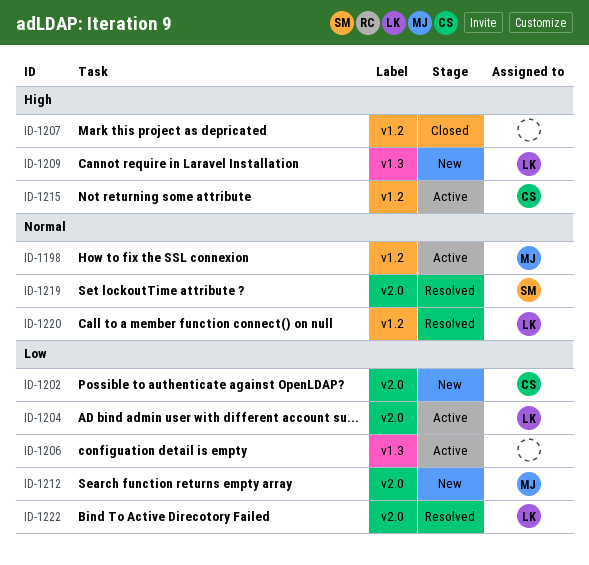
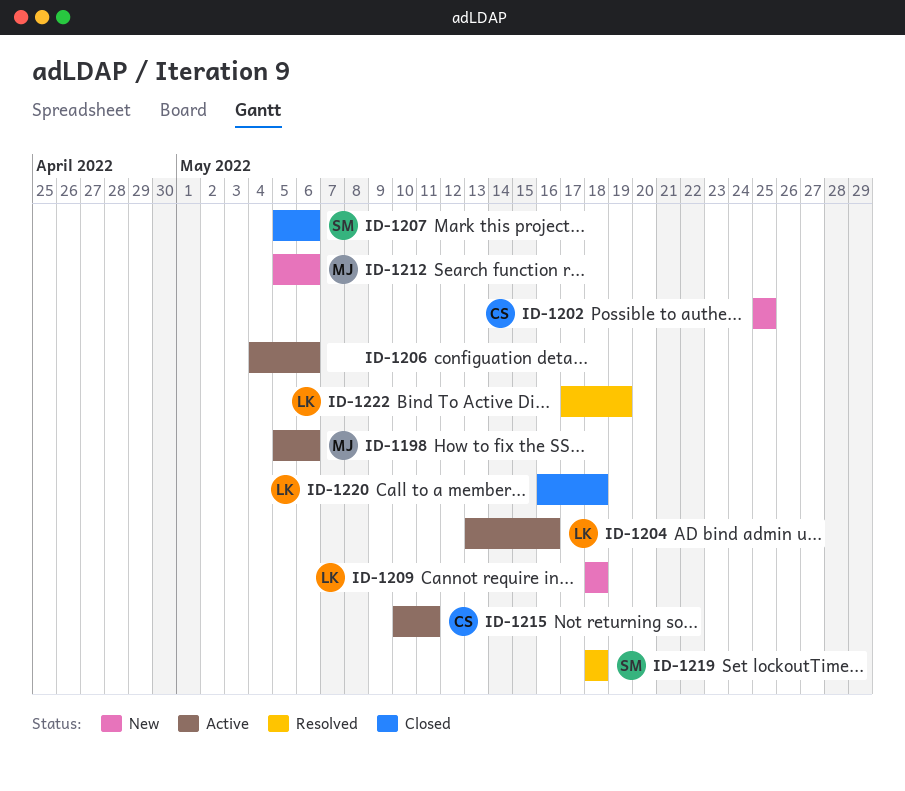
ID-1207, owner: none -> SM
ID-1220, status: Resolved -> Closed

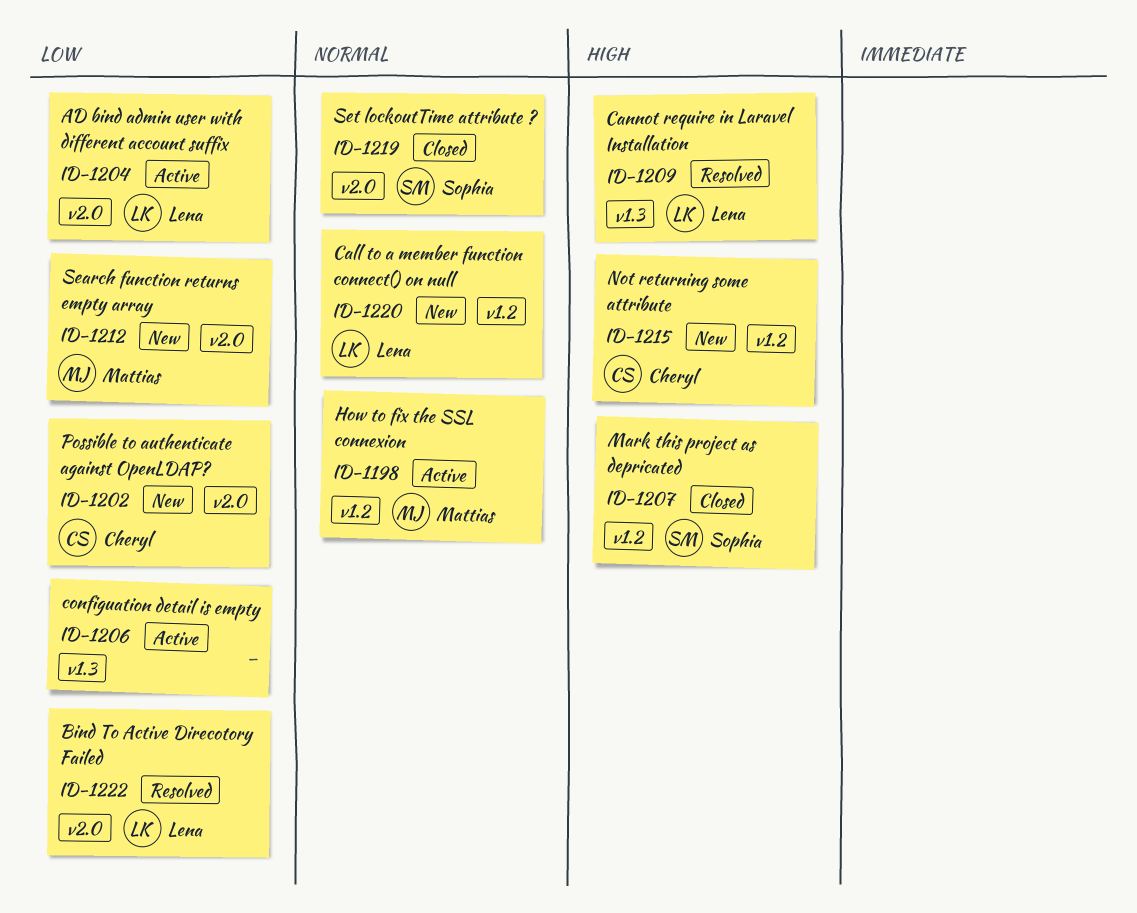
ID-1209, status: New -> Resolved
ID-1215, status: Active -> New
ID-1219, status: Resolved -> Closed
ID-1220, status: Closed -> New

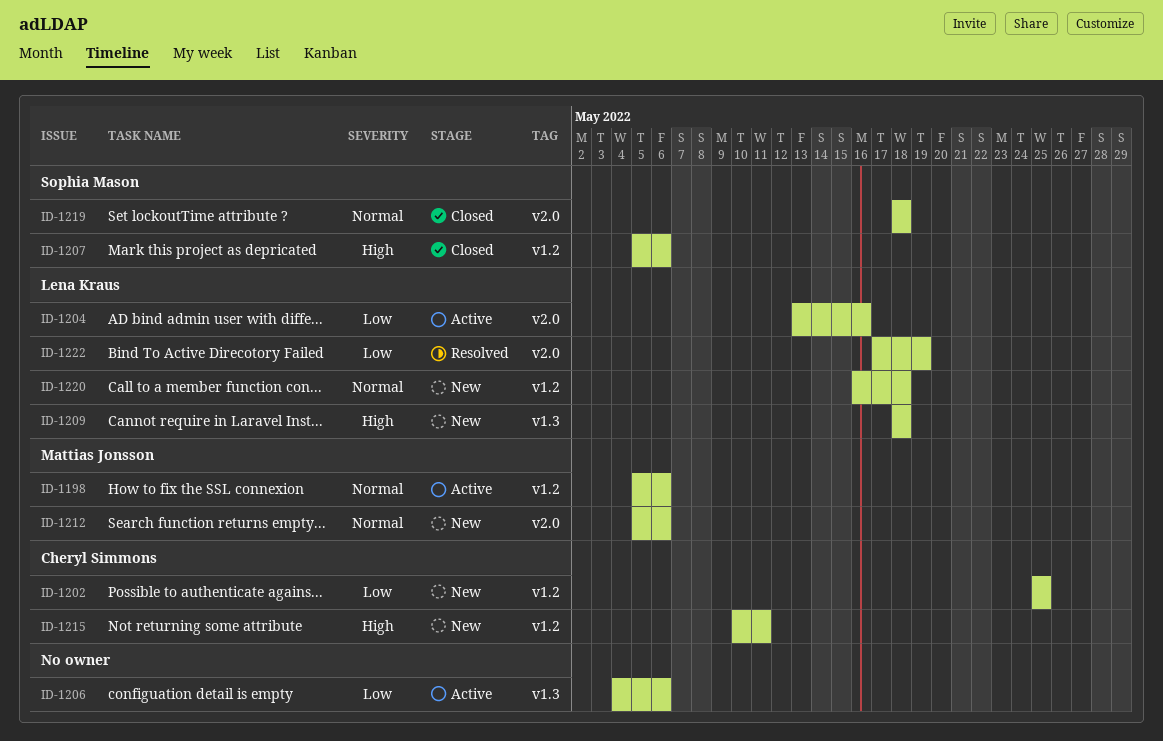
ID-1202, label: v2.0 -> v1.2
ID-1209, status: Resolved -> New
ID-1212, priority: Low -> Normal

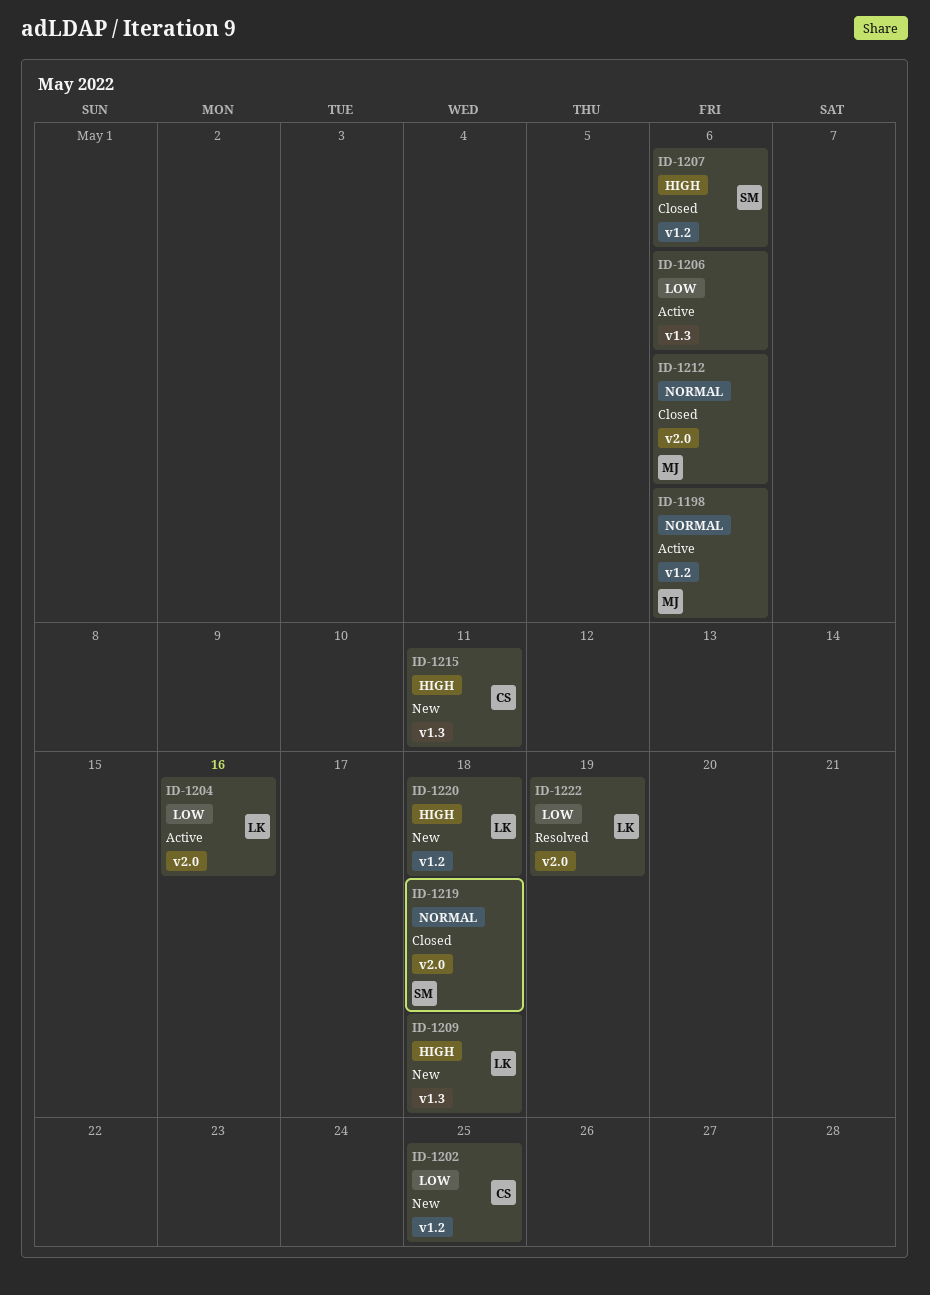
ID-1212, status: New -> Closed
ID-1215, label: v1.2 -> v1.3
ID-1220, priority: Normal -> High

